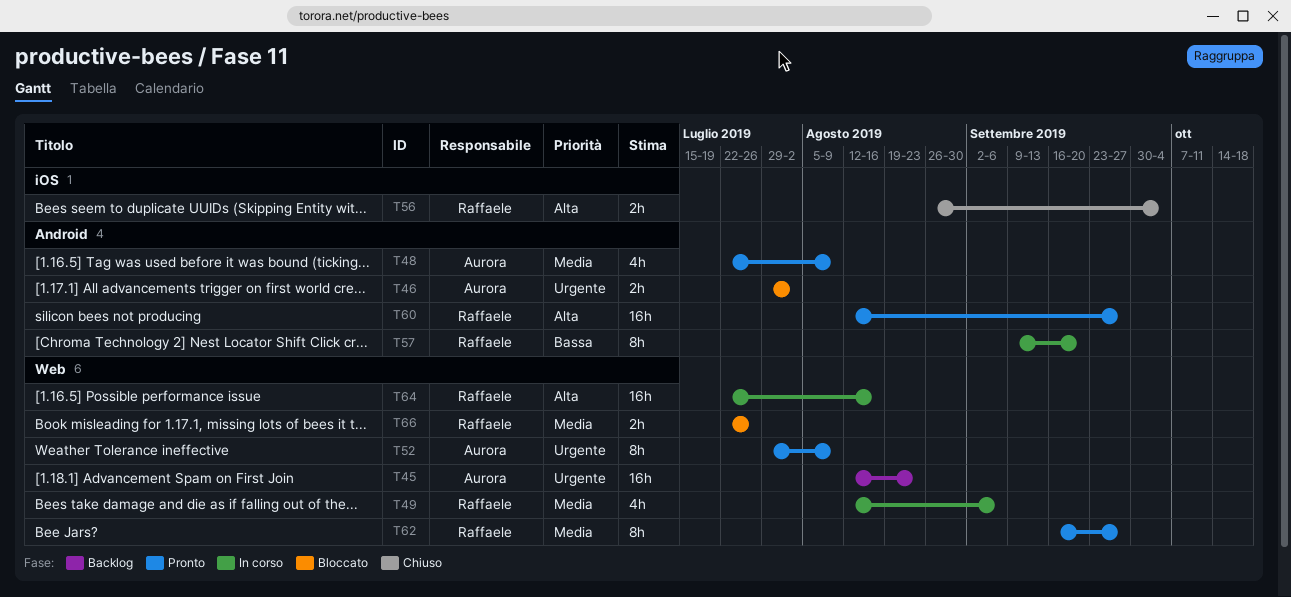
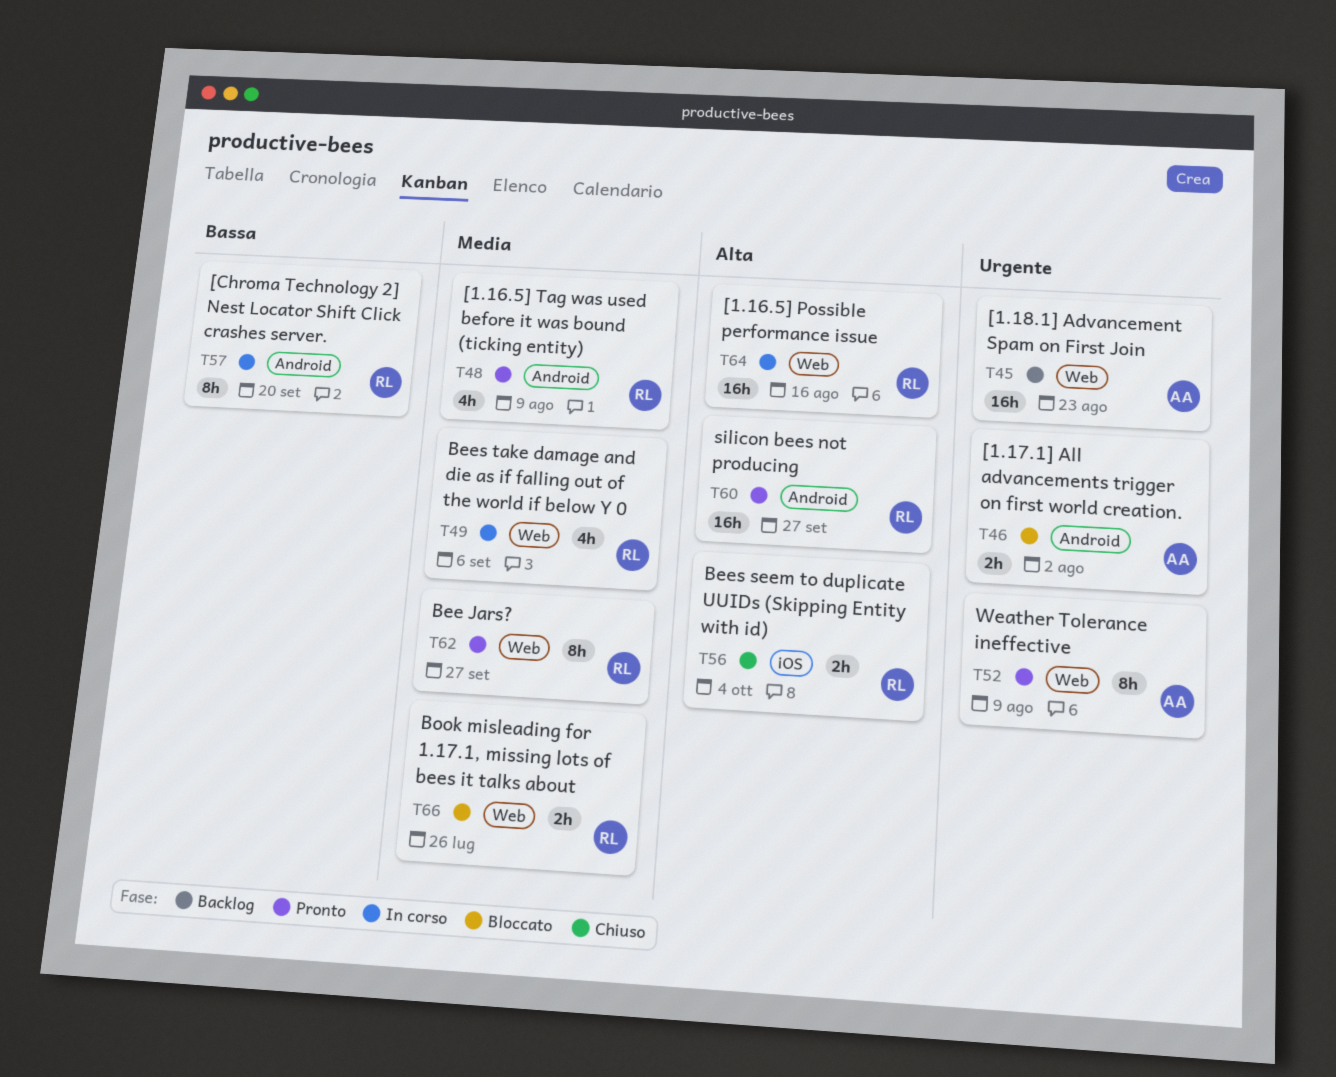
T48, owner: Aurora -> Raffaele

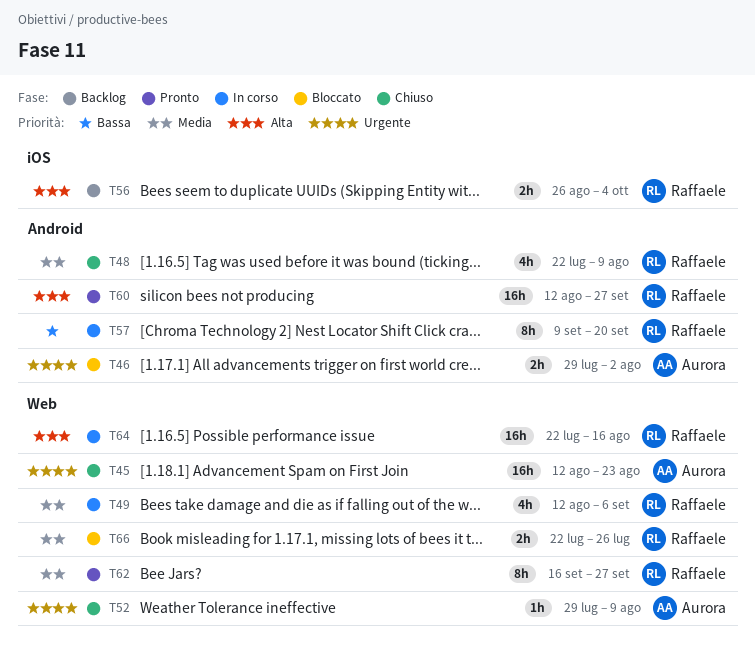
T45, status: Backlog -> Chiuso
T48, status: Pronto -> Chiuso
T52, status: Pronto -> Chiuso
T52, estimate: 8h -> 1h
T56, status: Chiuso -> Backlog

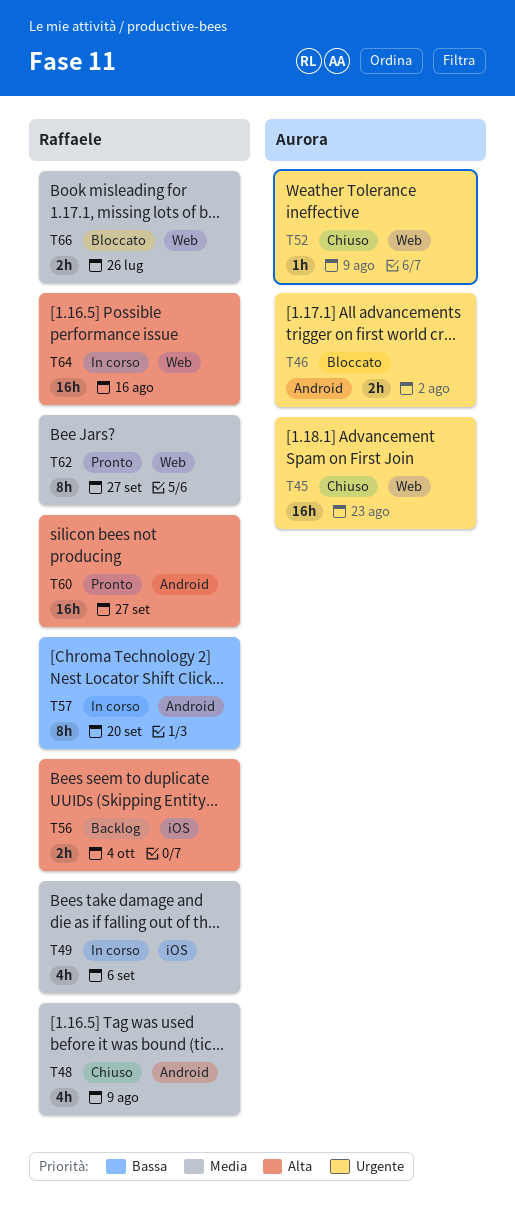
T49, label: Web -> iOS

